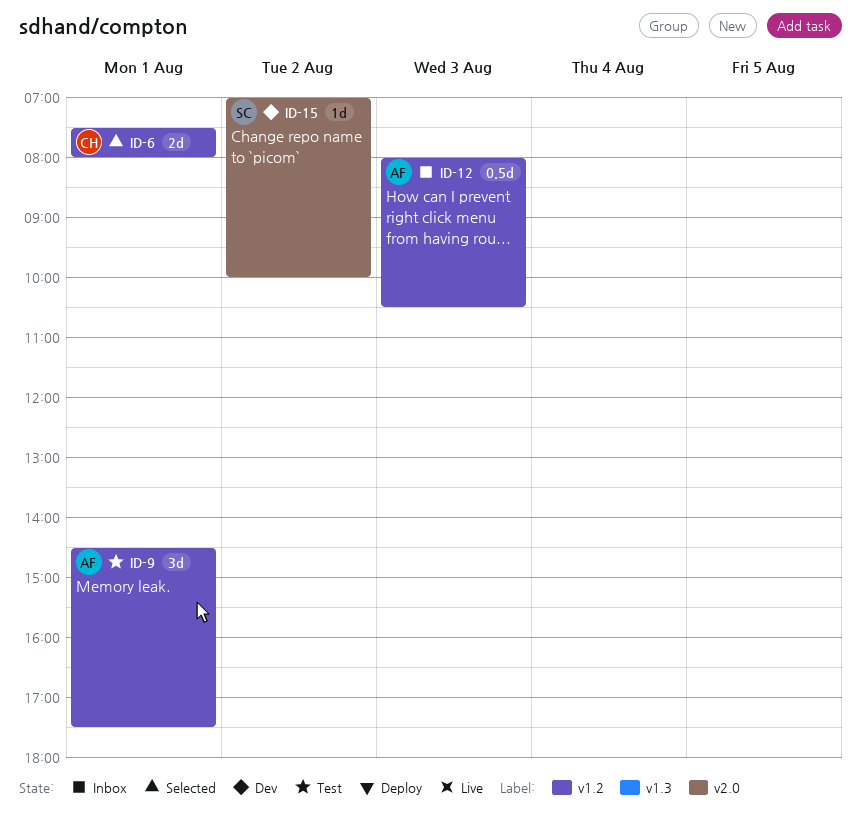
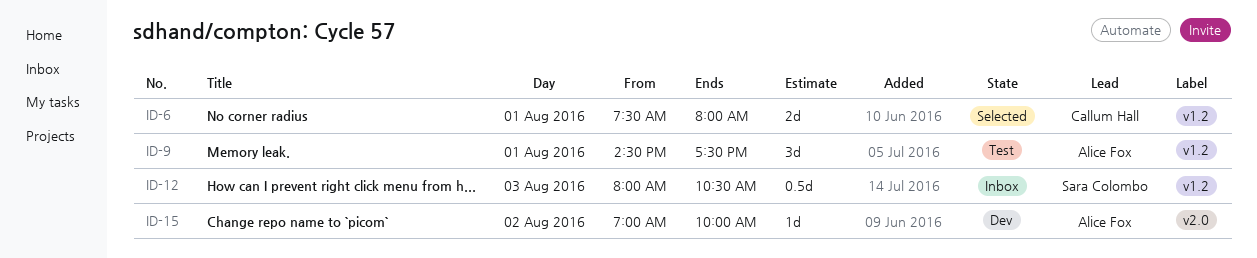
ID-12, owner: Alice Fox -> Sara Colombo
ID-15, owner: Sara Colombo -> Alice Fox

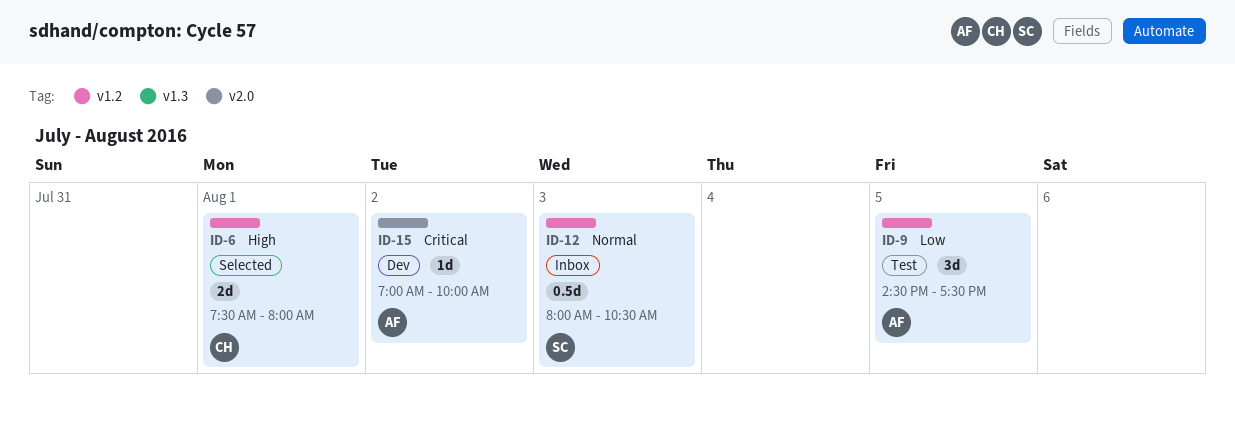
ID-9, day: Aug 1 -> Aug 5

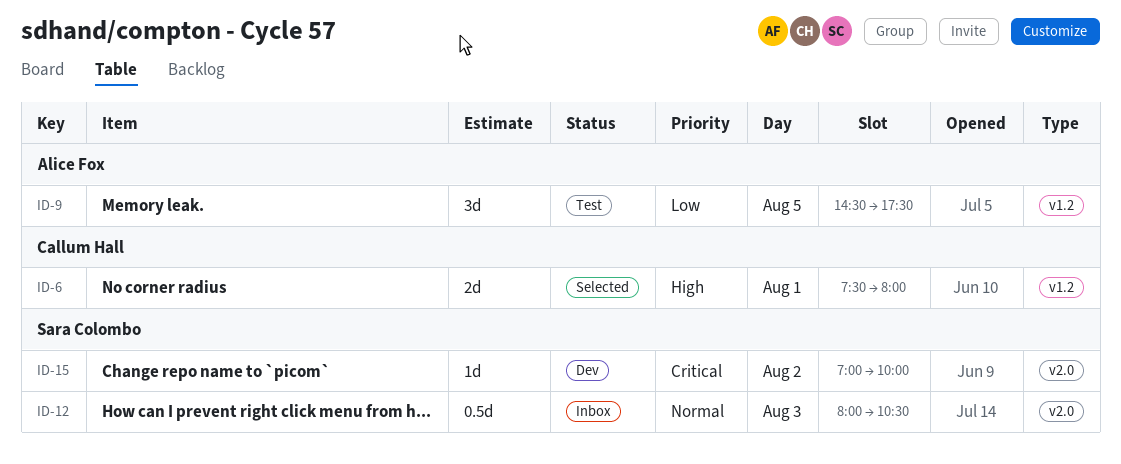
ID-12, label: v1.2 -> v2.0
ID-15, owner: Alice Fox -> Sara Colombo

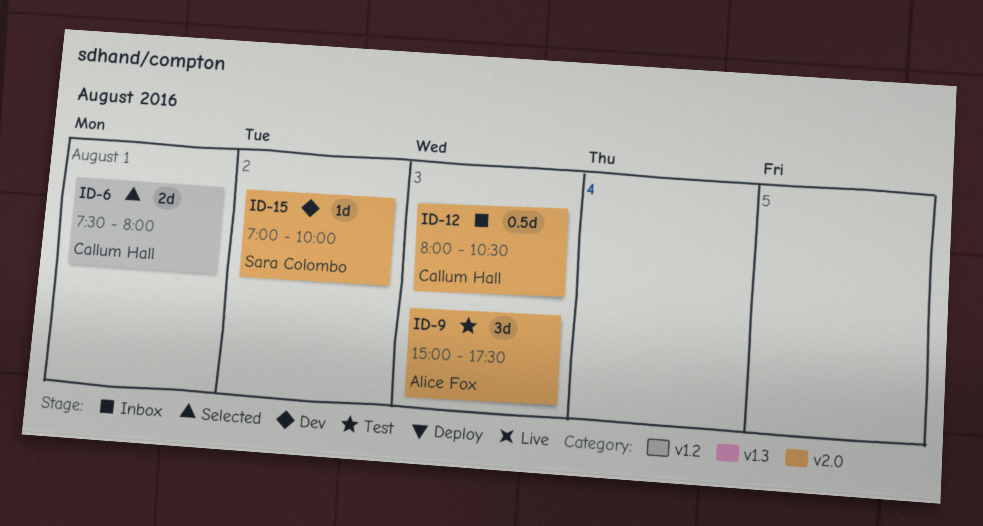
ID-9, label: v1.2 -> v2.0
ID-9, day: Aug 5 -> Aug 3
ID-9, begins: 14:30 -> 15:00
ID-12, owner: Sara Colombo -> Callum Hall

